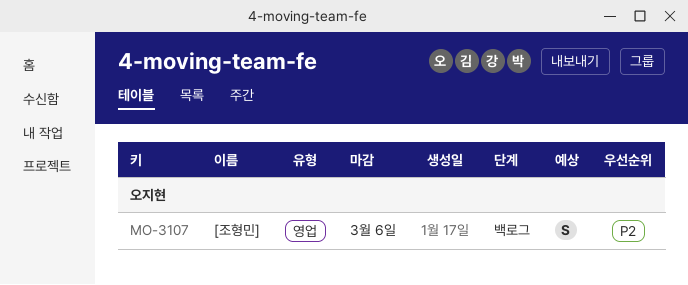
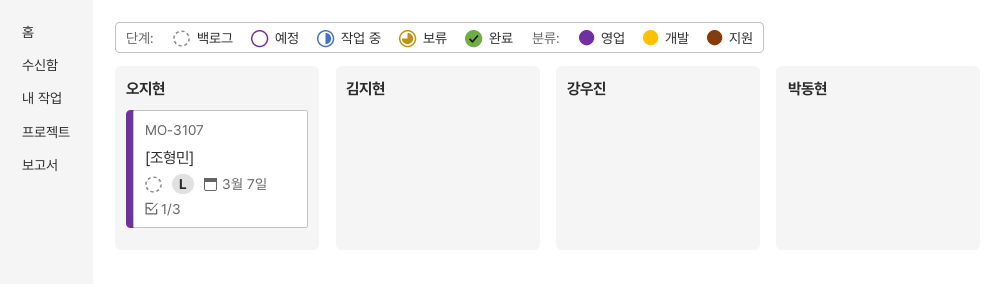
MO-3107, estimate: S -> L
MO-3107, due: Mar 6 -> Mar 7

